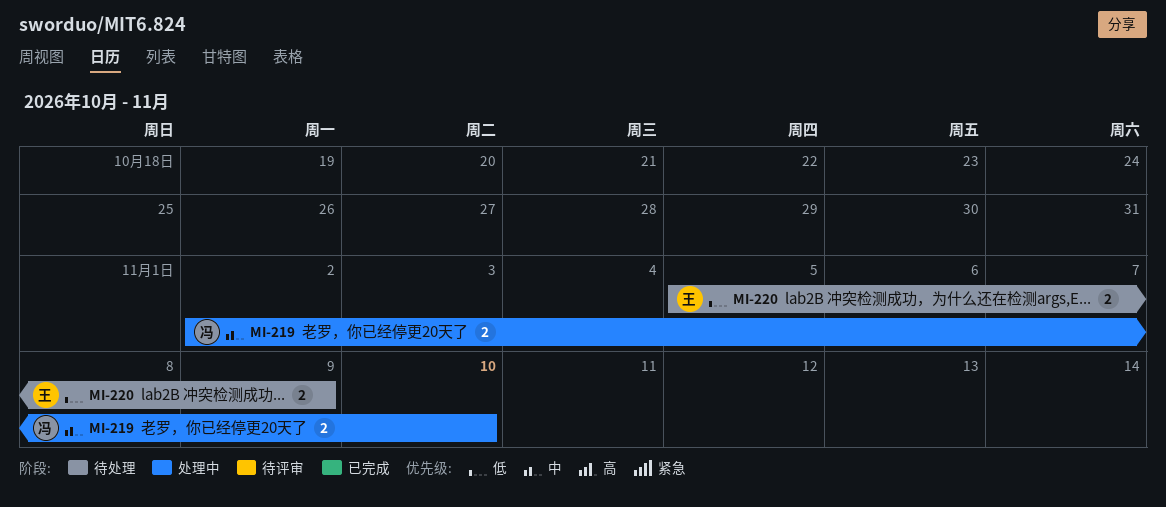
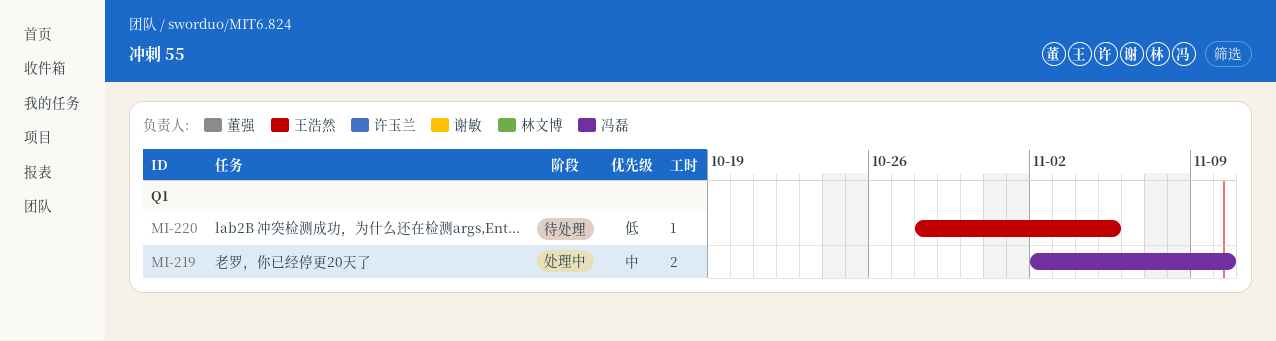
MI-220, estimate: 2 -> 1
MI-220, start: Nov 5 -> Oct 28
MI-220, due: Nov 9 -> Nov 5

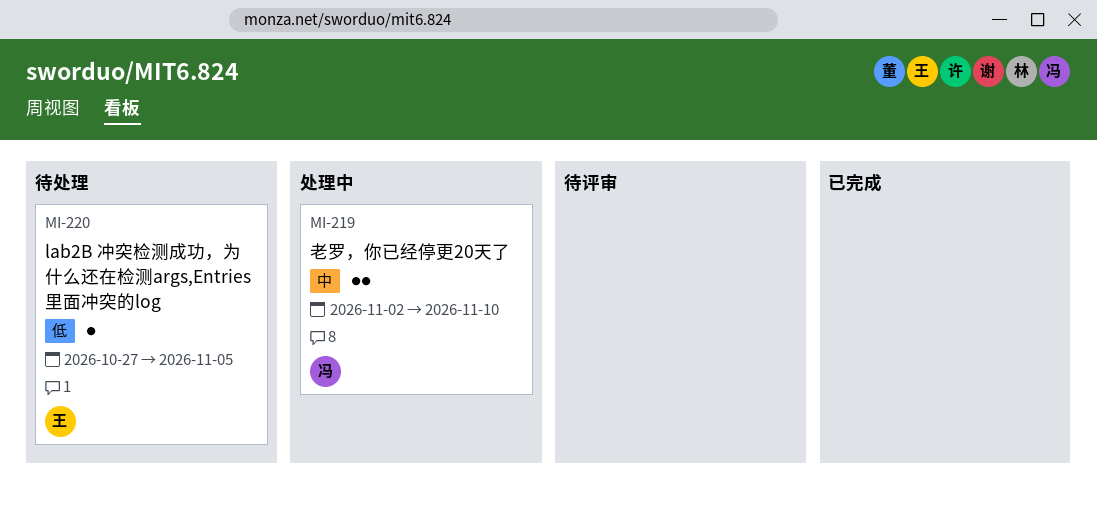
MI-220, start: Oct 28 -> Oct 27

